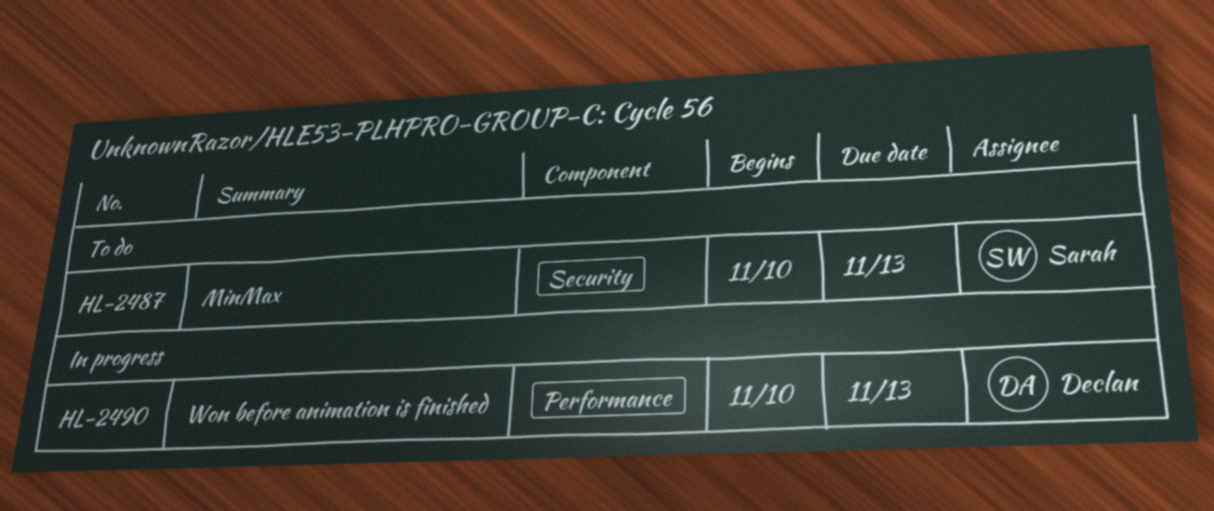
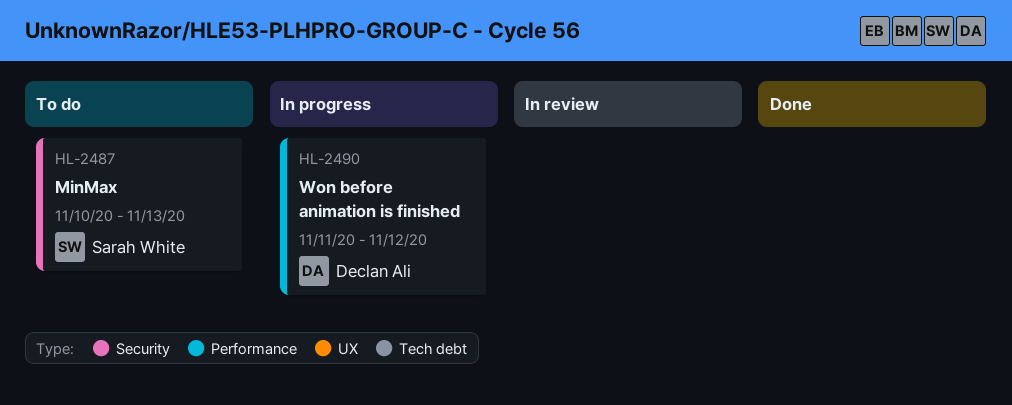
HL-2490, start: Nov 10 -> Nov 11
HL-2490, due: Nov 13 -> Nov 12

